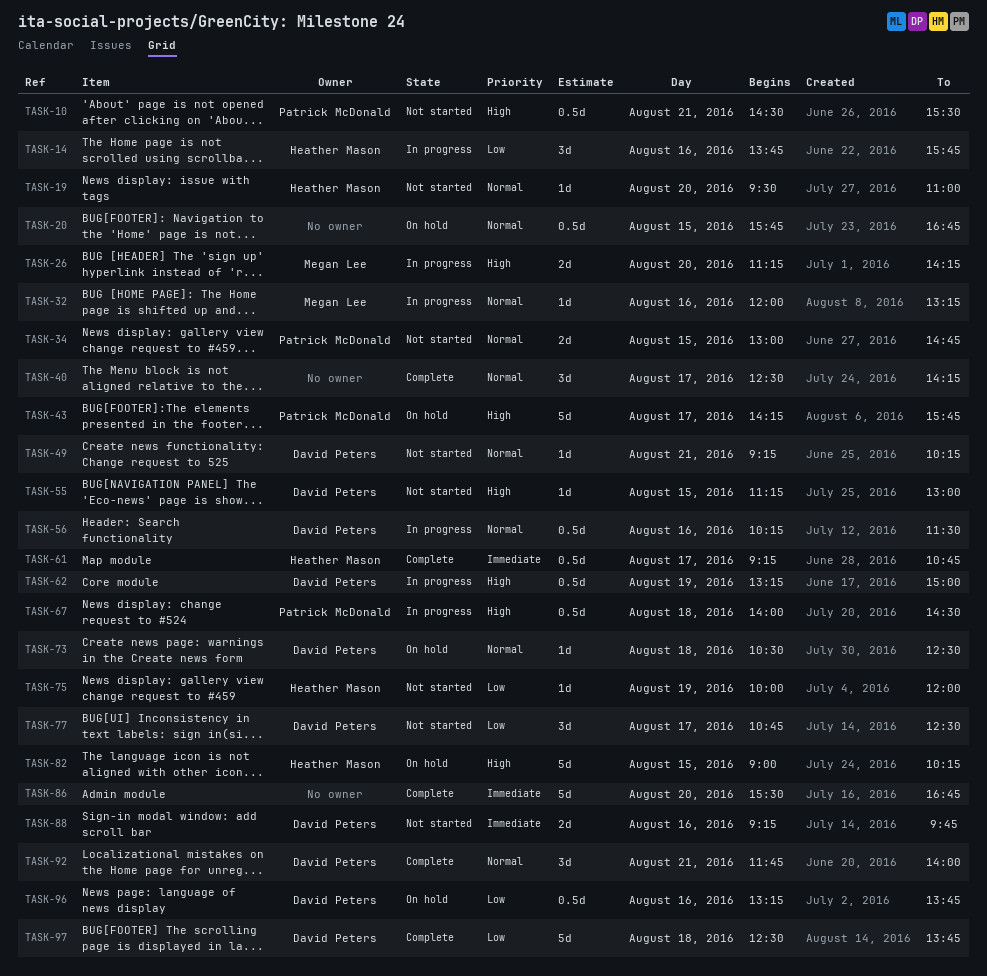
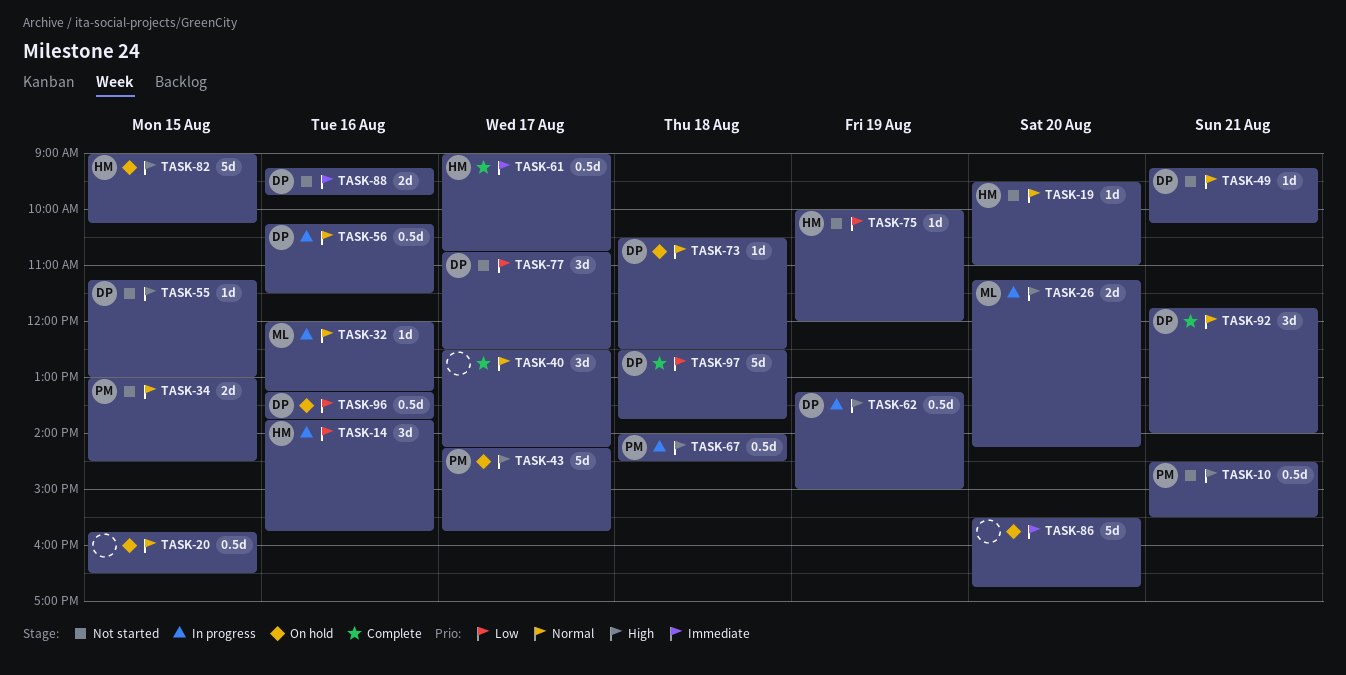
TASK-20, ends: 16:45 -> 16:30
TASK-34, ends: 14:45 -> 14:30
TASK-61, begins: 09:15 -> 09:00
TASK-86, status: Complete -> On hold

